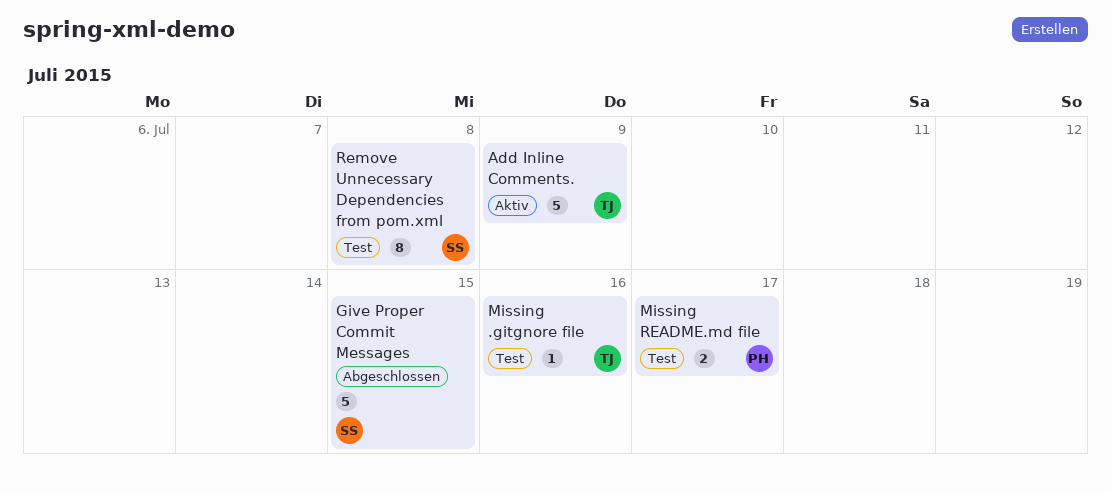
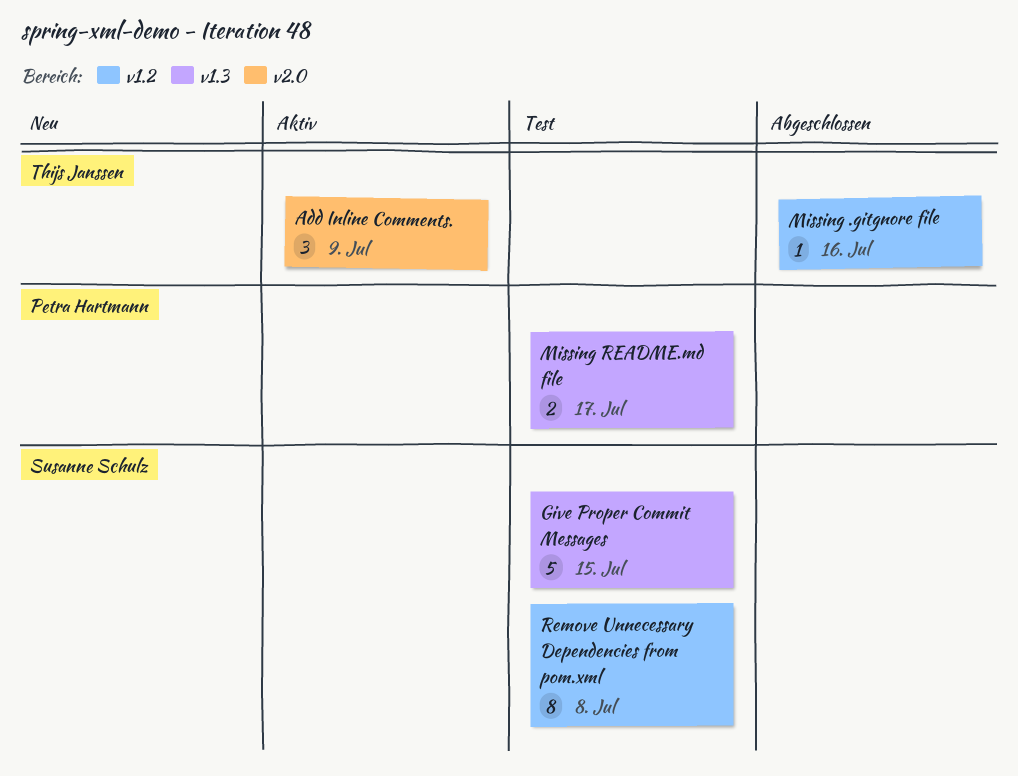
Add Inline Comments., estimate: 5 -> 3
Give Proper Commit Messages, status: Abgeschlossen -> Test
Missing .gitgnore file, status: Test -> Abgeschlossen

